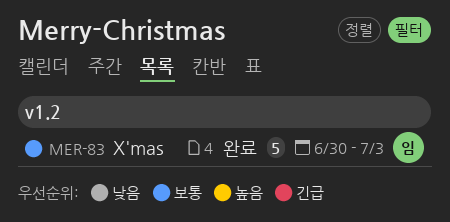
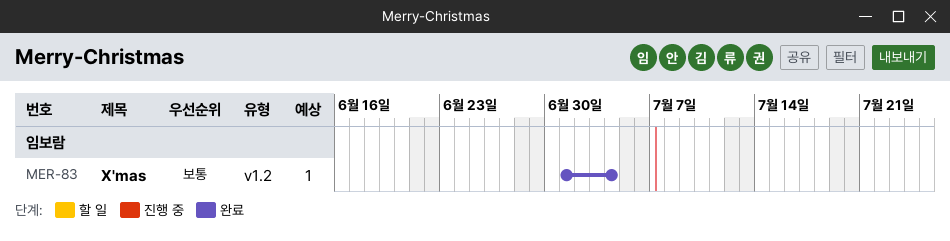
MER-83, estimate: 5 -> 1
MER-83, start: Jun 30 -> Jul 1
MER-83, due: Jul 3 -> Jul 4

